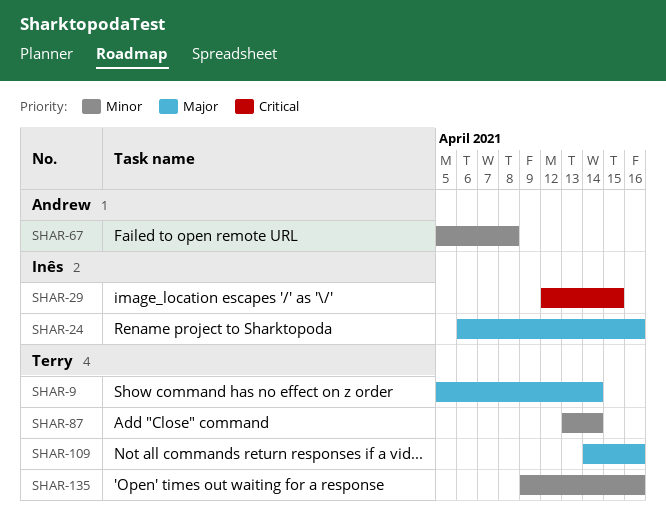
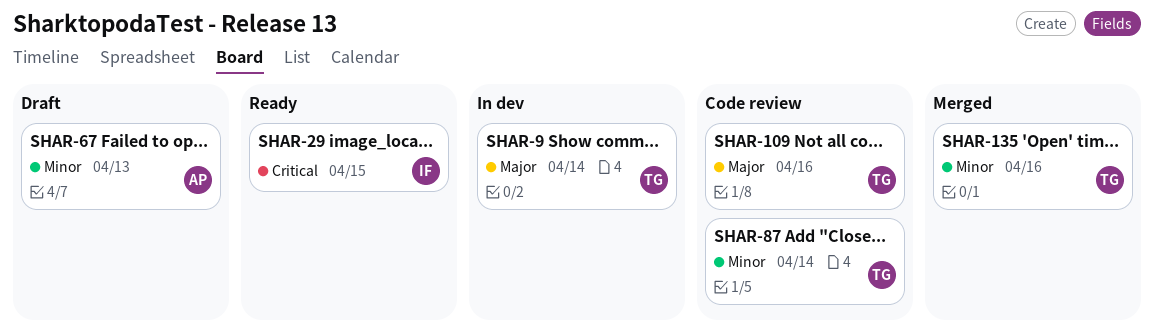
SHAR-24: present -> none
SHAR-67, due: Apr 8 -> Apr 13

